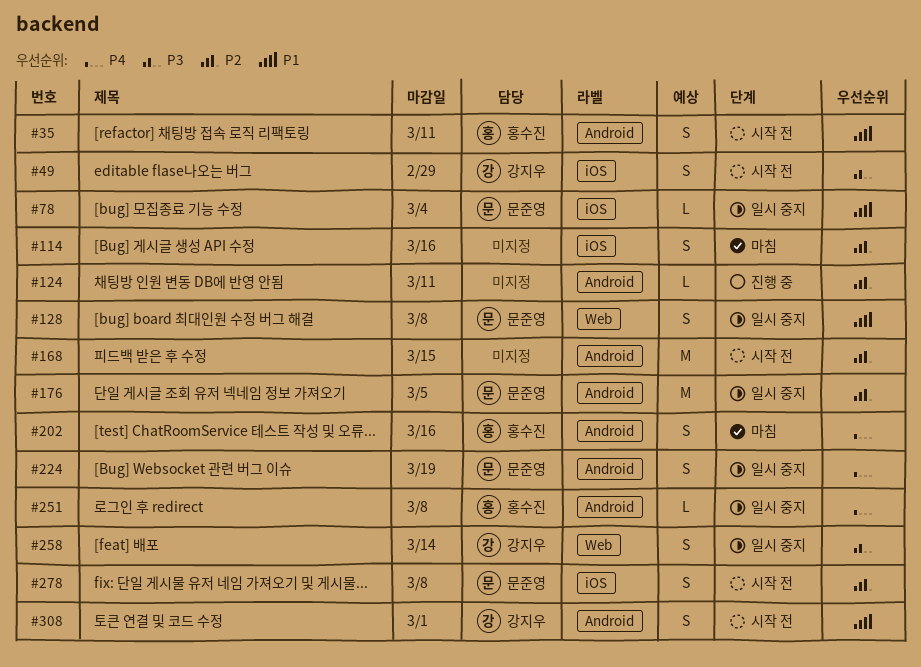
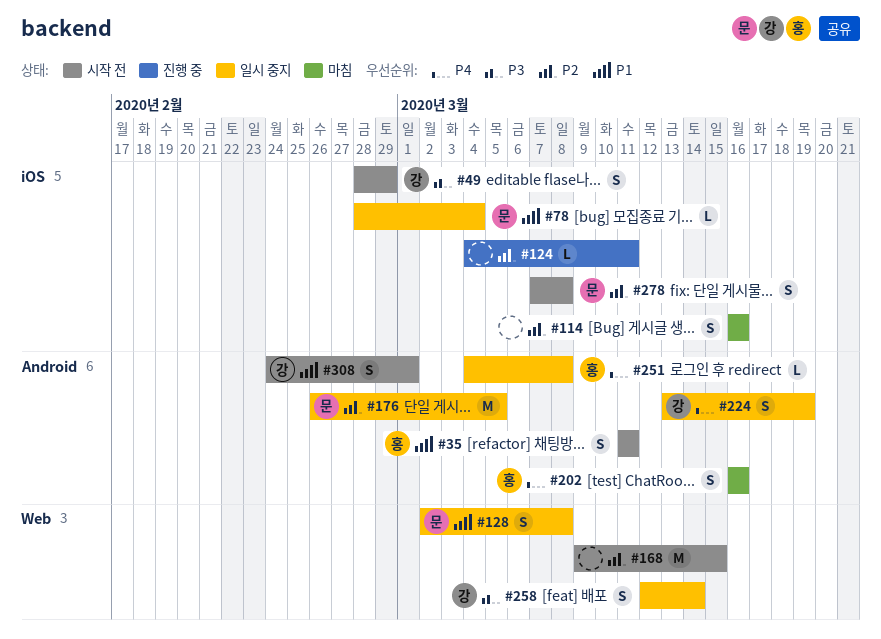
#124, label: Android -> iOS
#168, label: Android -> Web
#224, owner: 문준영 -> 강지우

